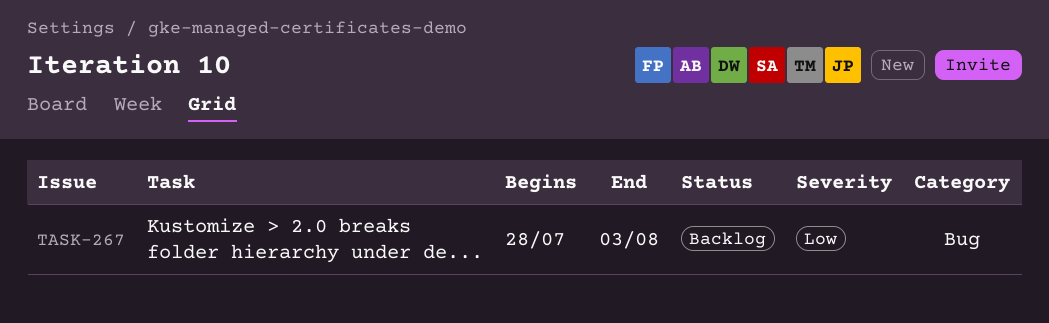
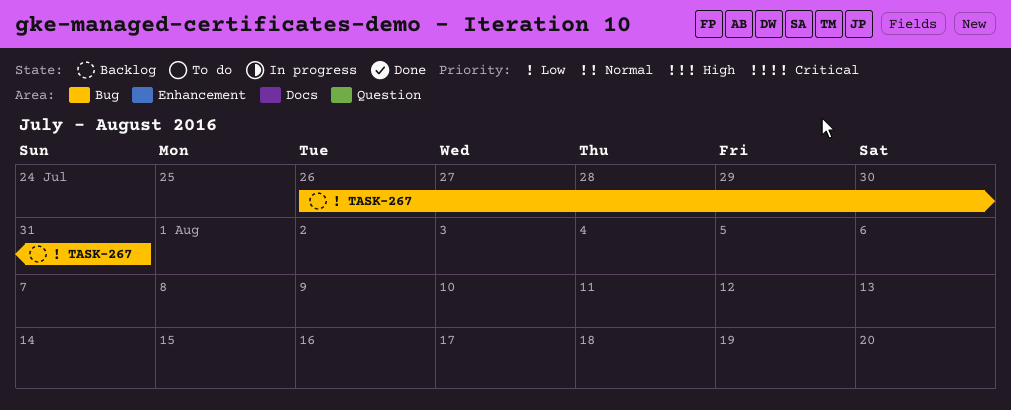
TASK-267, start: Jul 28 -> Jul 26
TASK-267, due: Aug 3 -> Jul 31

